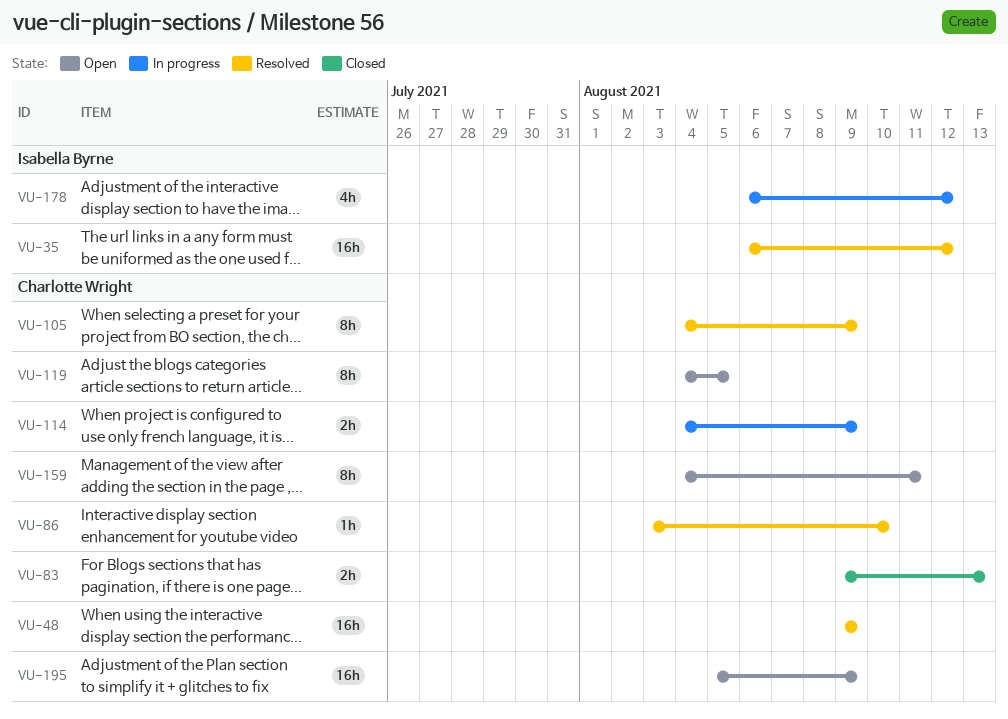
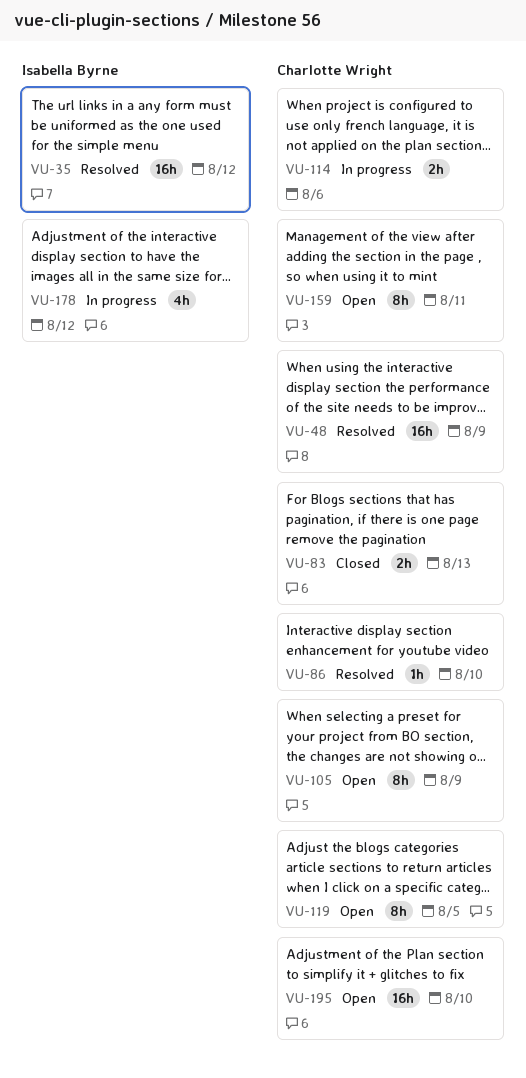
VU-105, status: Resolved -> Open
VU-114, due: Aug 9 -> Aug 6
VU-195, due: Aug 9 -> Aug 10

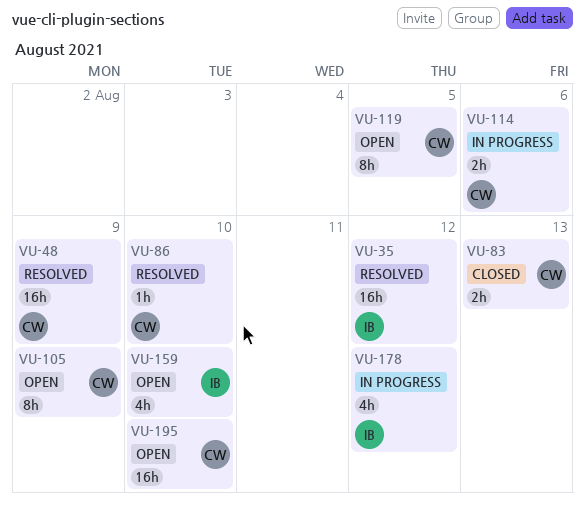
VU-159, owner: Charlotte Wright -> Isabella Byrne
VU-159, estimate: 8h -> 4h
VU-159, due: Aug 11 -> Aug 10

